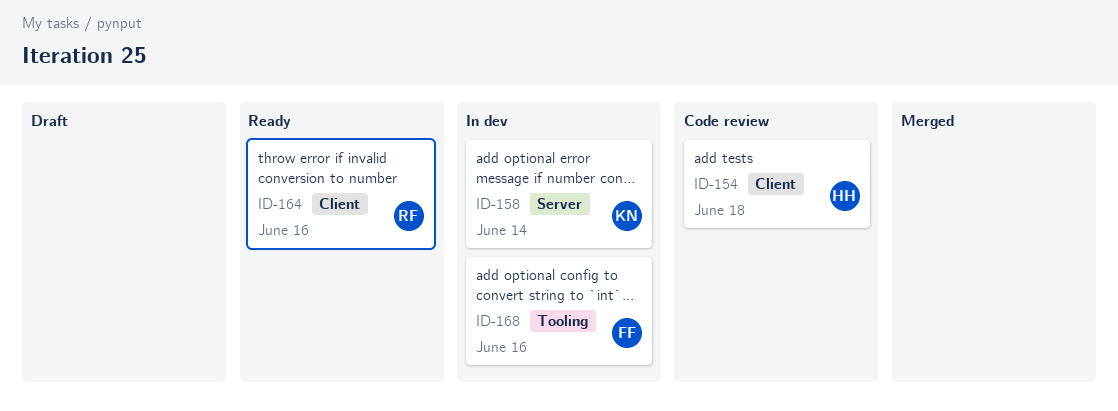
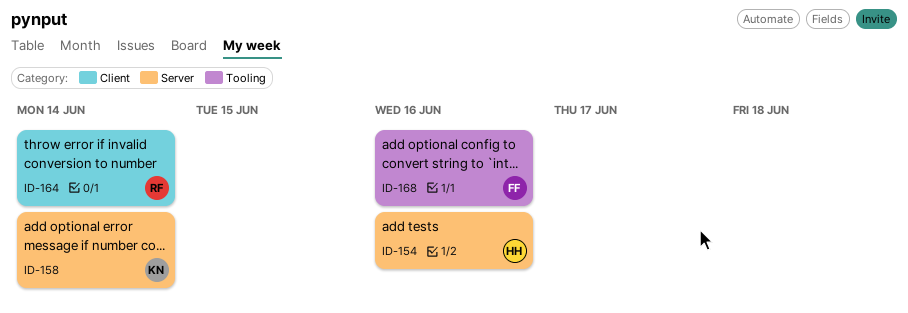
ID-154, label: Client -> Server
ID-154, due: Jun 18 -> Jun 16
ID-164, due: Jun 16 -> Jun 14

